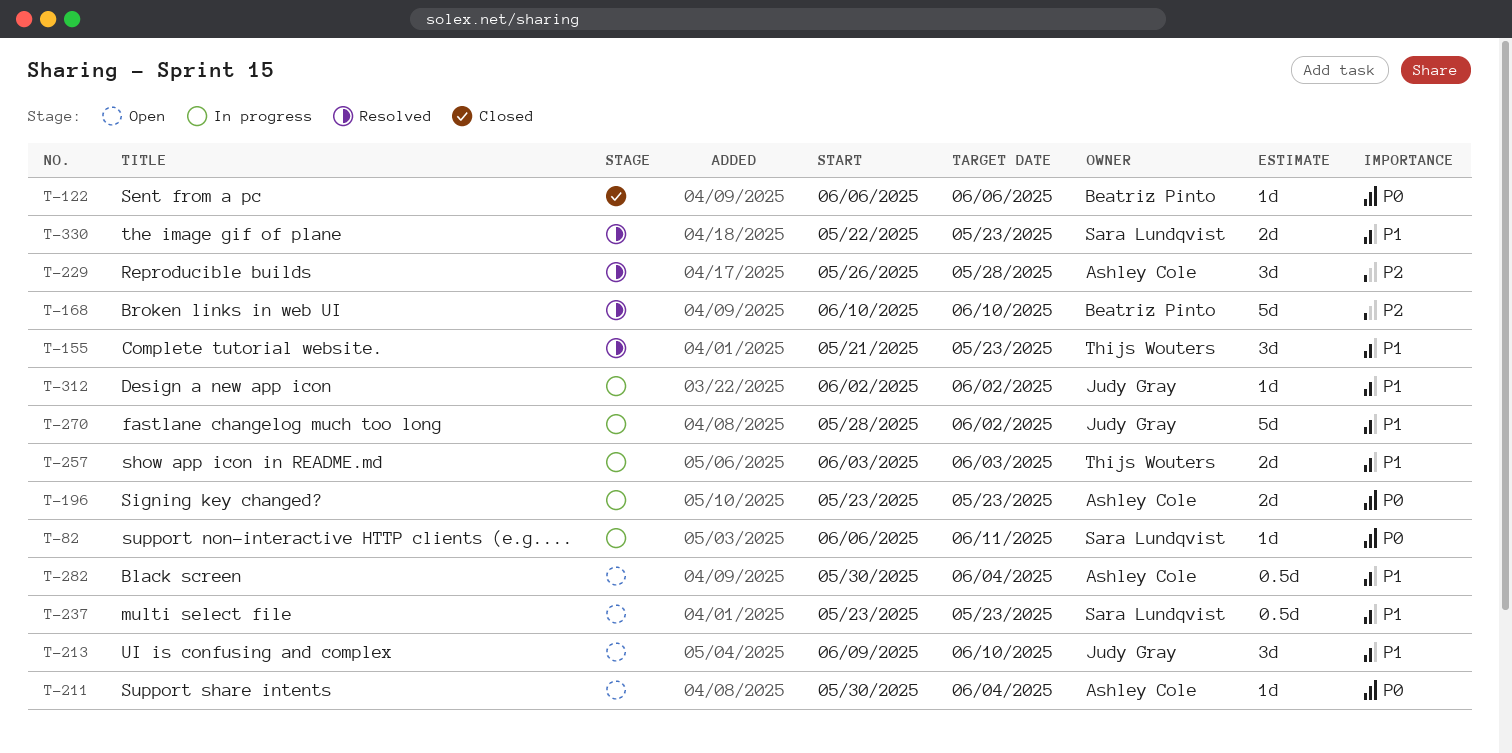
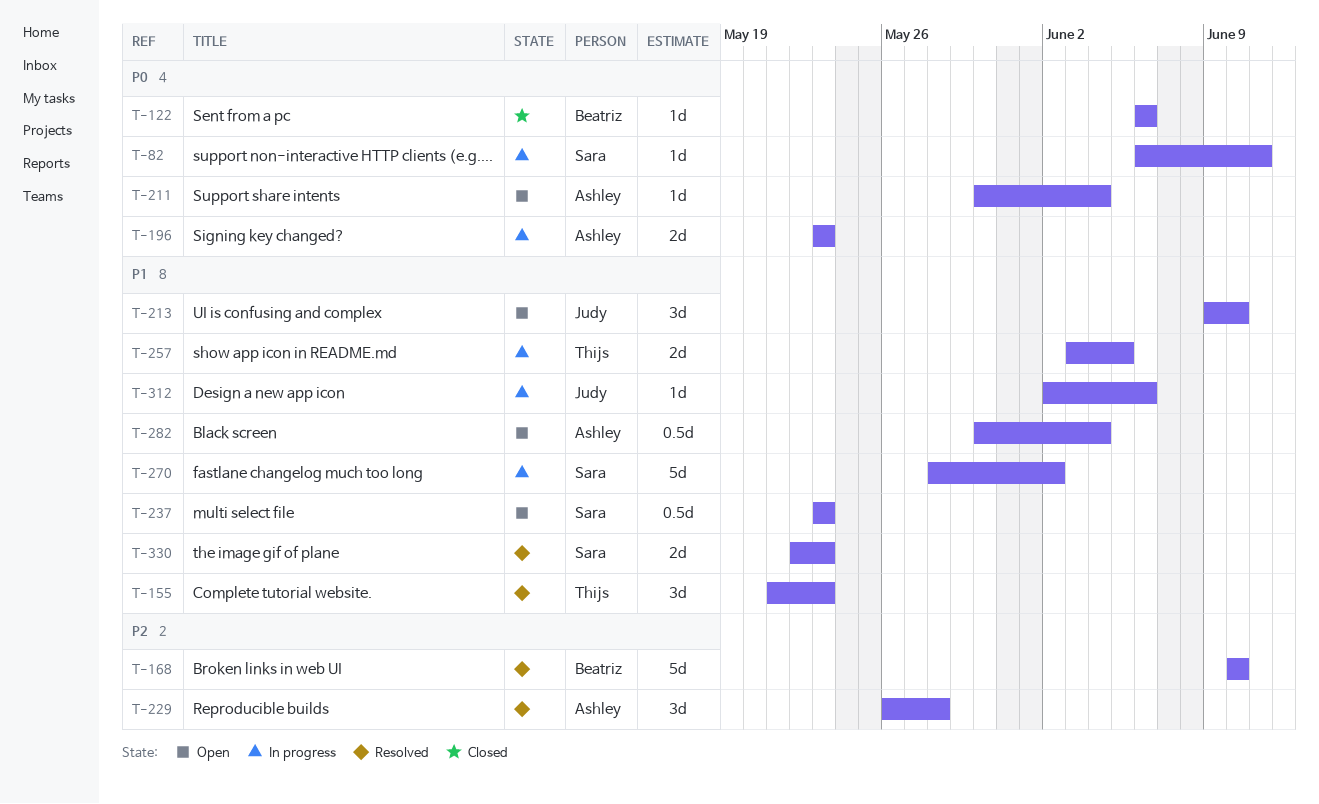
T-257, due: Jun 3 -> Jun 5
T-270, owner: Judy Gray -> Sara Lundqvist
T-312, due: Jun 2 -> Jun 6

